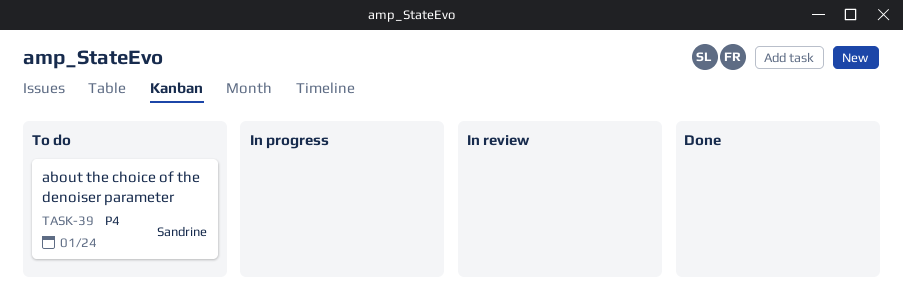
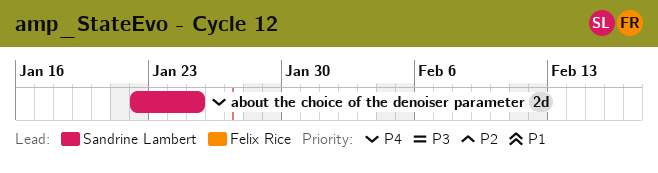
about the choice of the denoiser parameter, due: Jan 24 -> Jan 25

